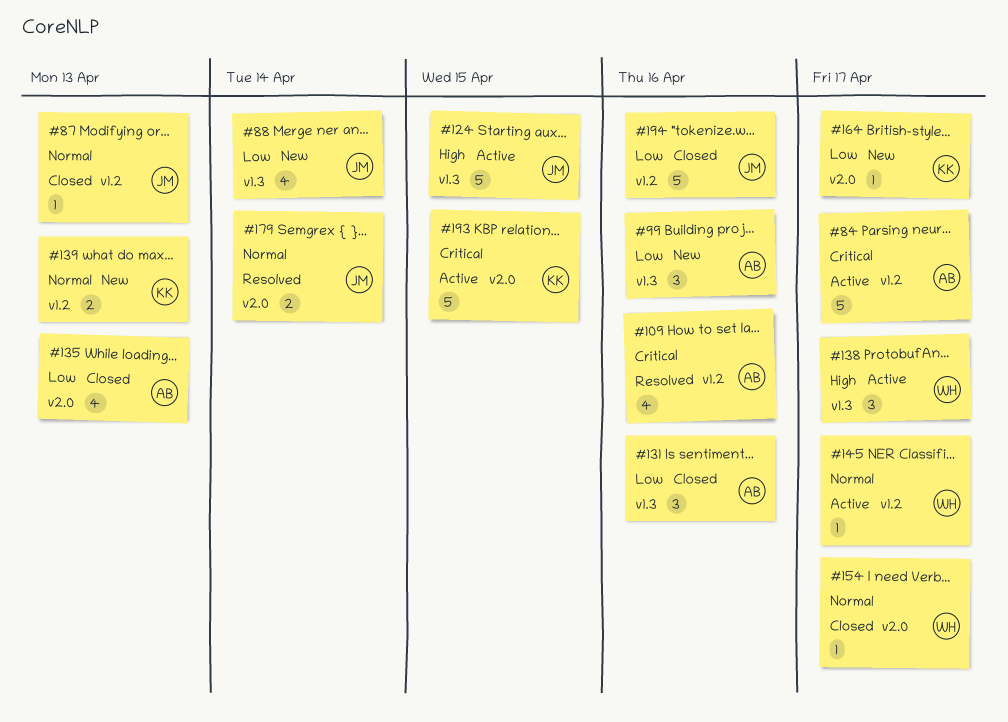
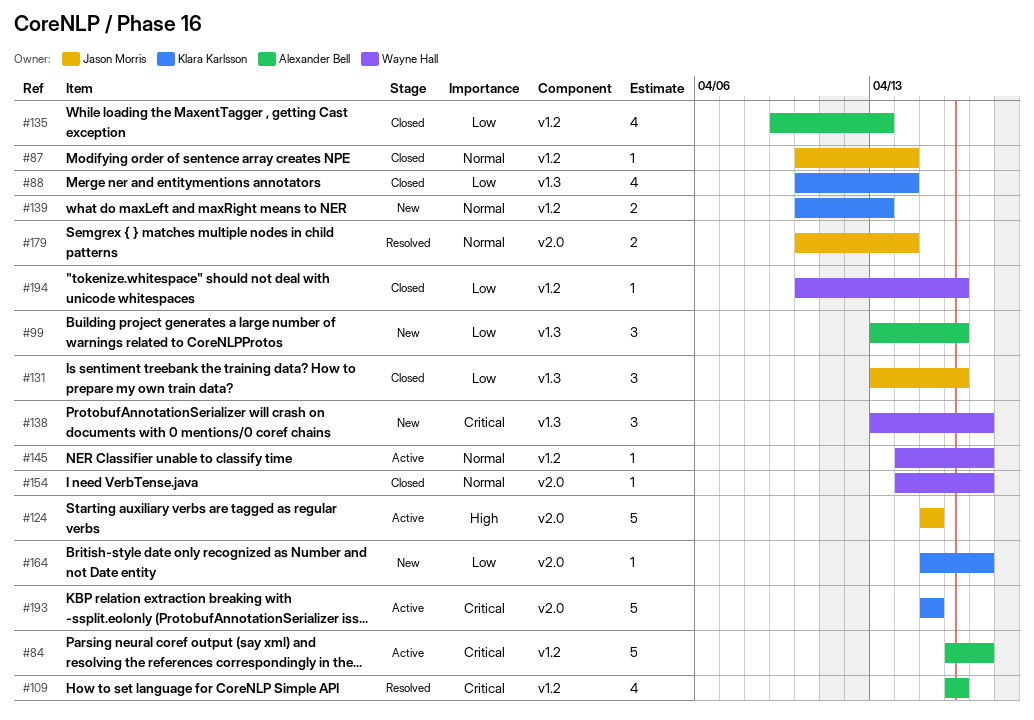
#87, due: Apr 13 -> Apr 14
#88, status: New -> Closed
#88, owner: Jason Morris -> Klara Karlsson
#124, label: v1.3 -> v2.0
#131, owner: Alexander Bell -> Jason Morris
#135, label: v2.0 -> v1.2
#138, status: Active -> New
#138, priority: High -> Critical
#194, owner: Jason Morris -> Wayne Hall
#194, estimate: 5 -> 1

